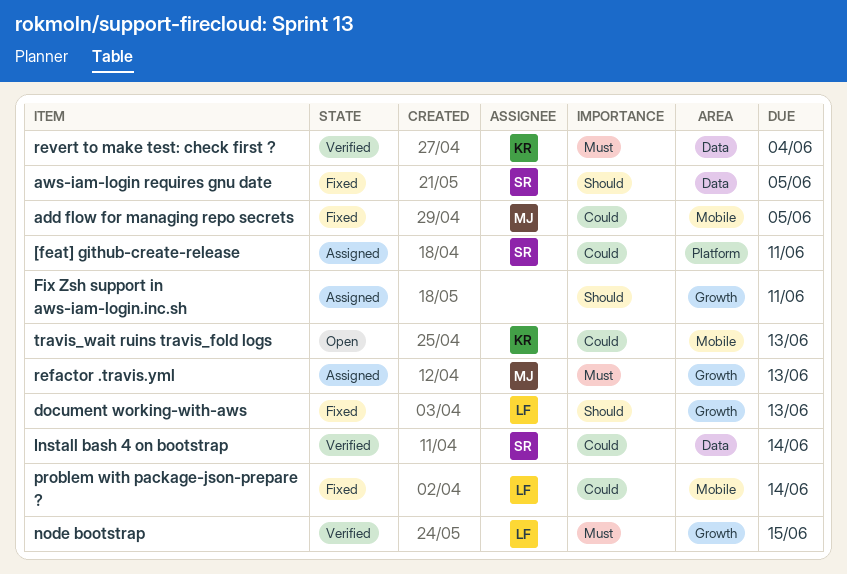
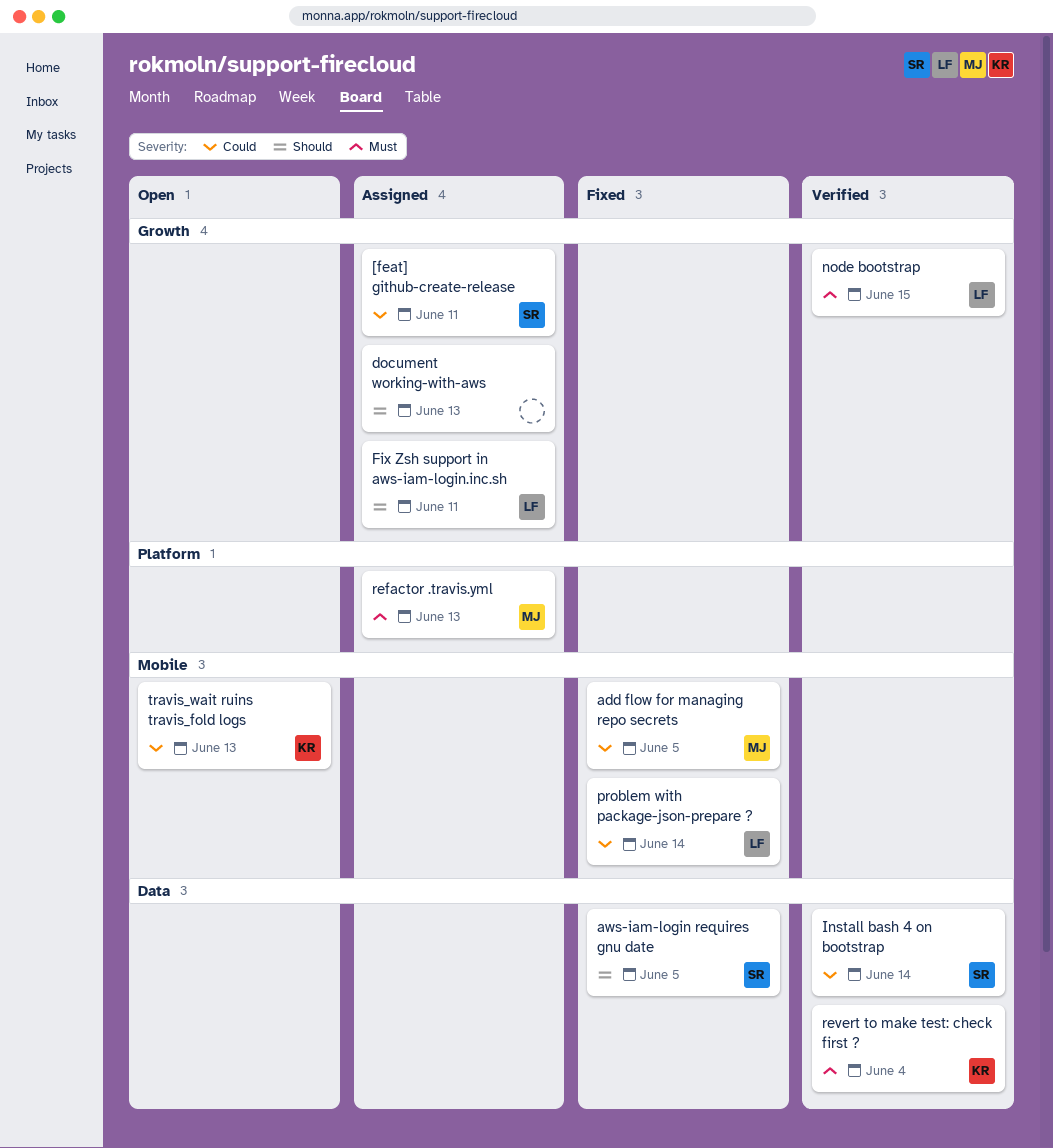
[feat] github-create-release, label: Platform -> Growth
document working-with-aws, status: Fixed -> Assigned
document working-with-aws, owner: LF -> none
Fix Zsh support in aws-iam-login.inc.sh, owner: none -> LF
refactor .travis.yml, label: Growth -> Platform

